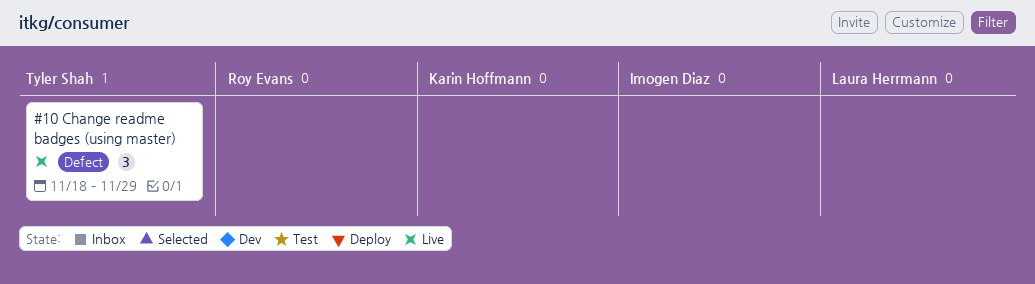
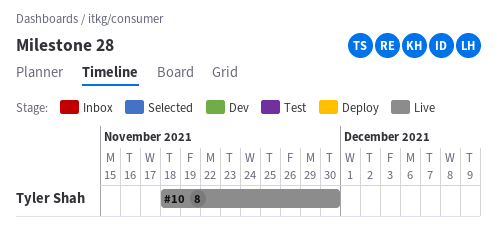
#10, estimate: 3 -> 8
#10, due: Nov 29 -> Nov 30

